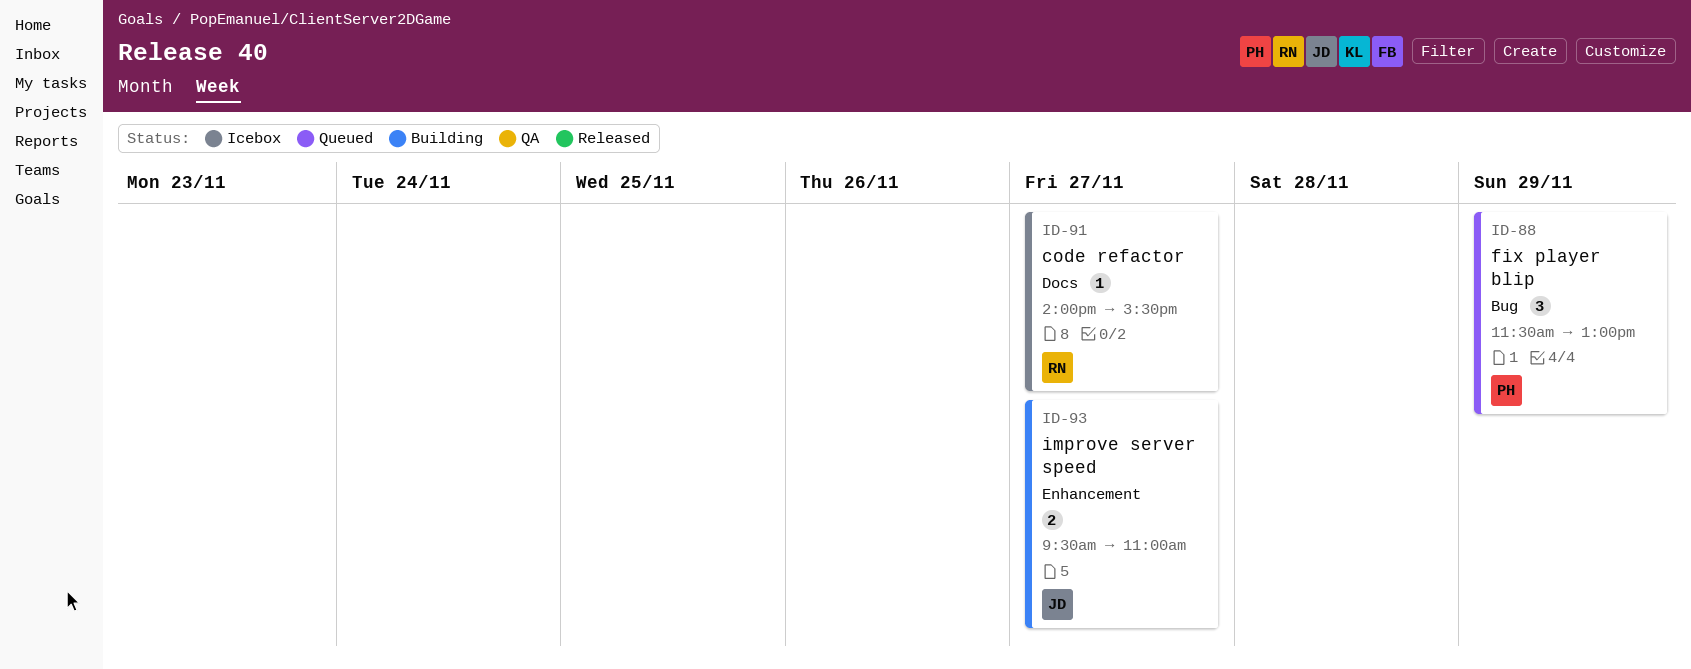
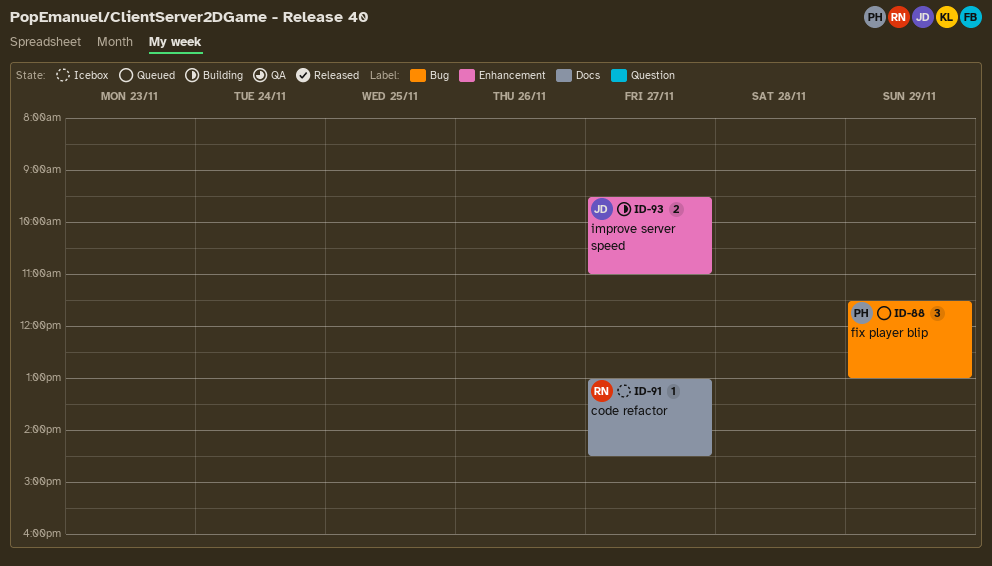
ID-91, begins: 14:00 -> 13:00
ID-91, ends: 15:30 -> 14:30

